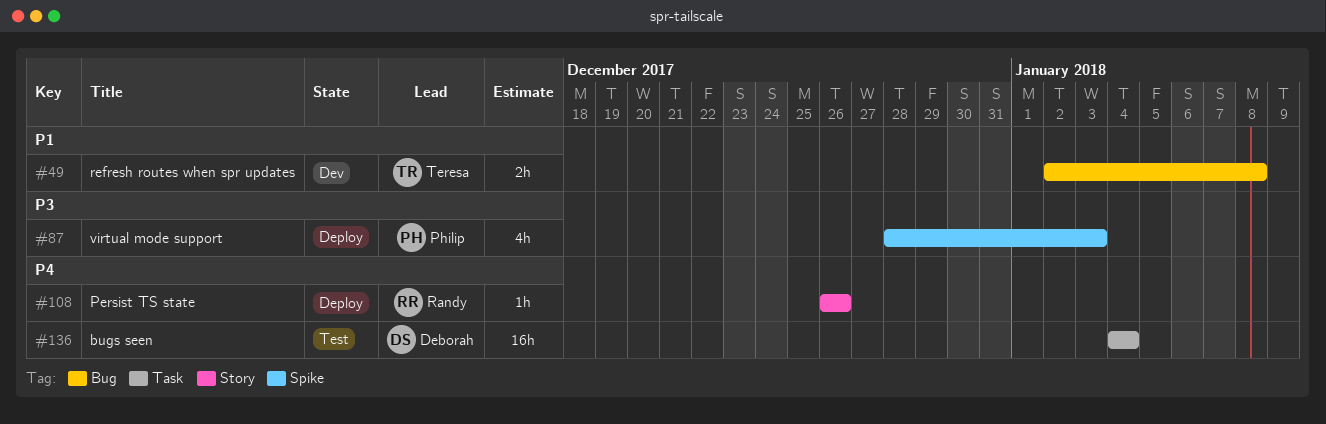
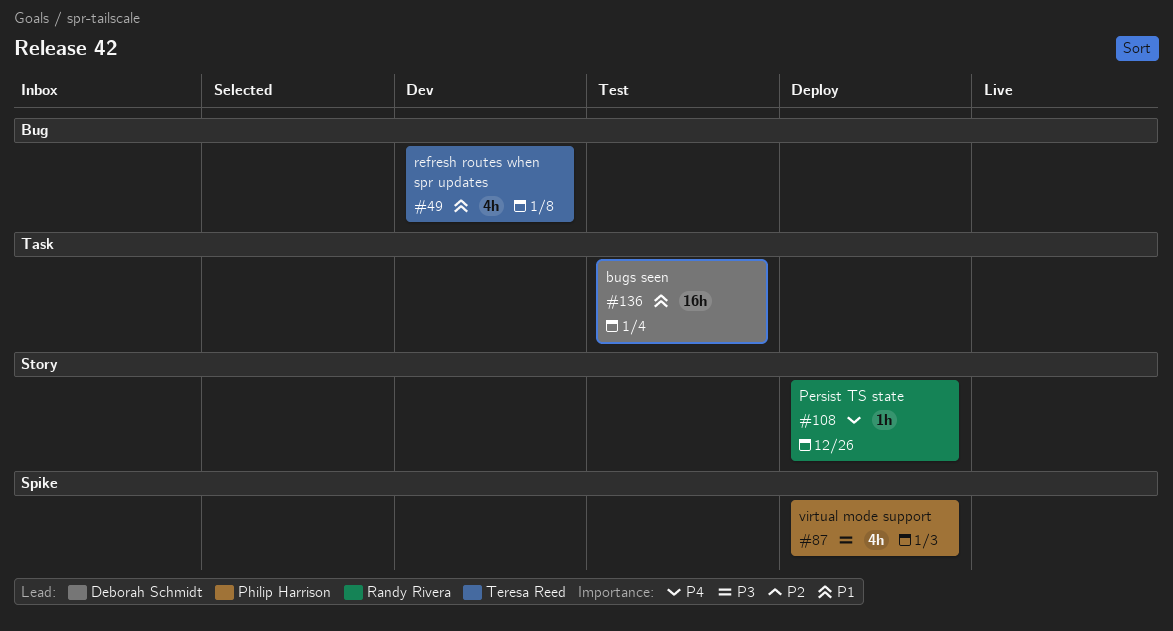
#49, estimate: 2h -> 4h
#136, priority: P4 -> P1

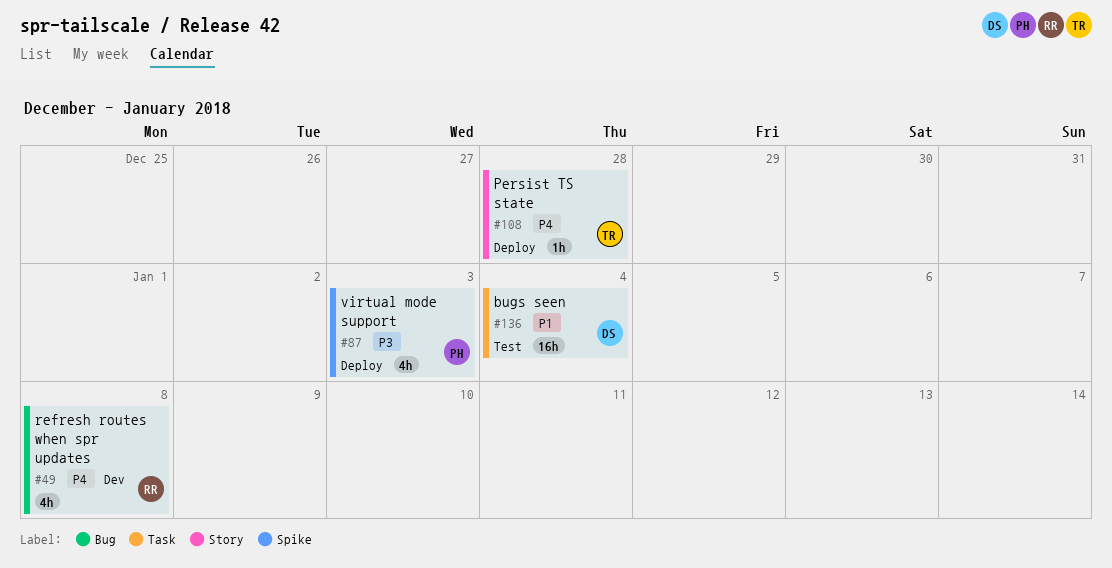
#49, owner: Teresa Reed -> Randy Rivera
#49, priority: P1 -> P4
#108, owner: Randy Rivera -> Teresa Reed
#108, due: Dec 26 -> Dec 28

